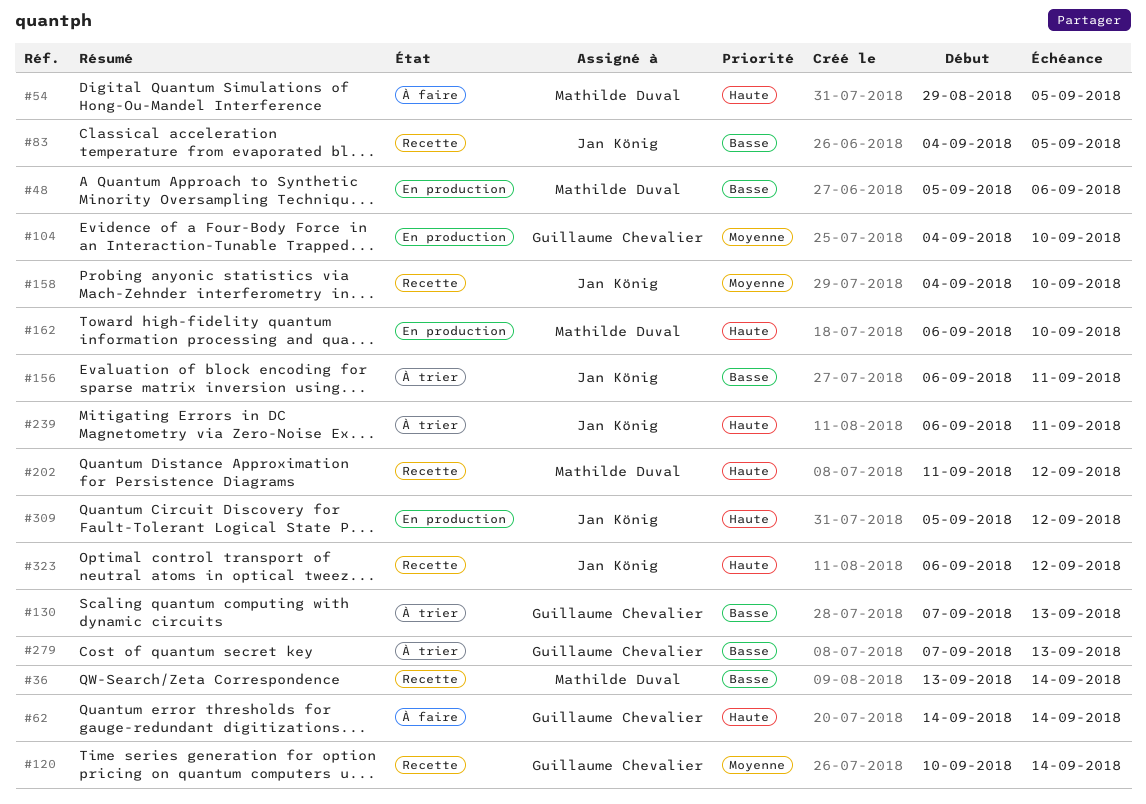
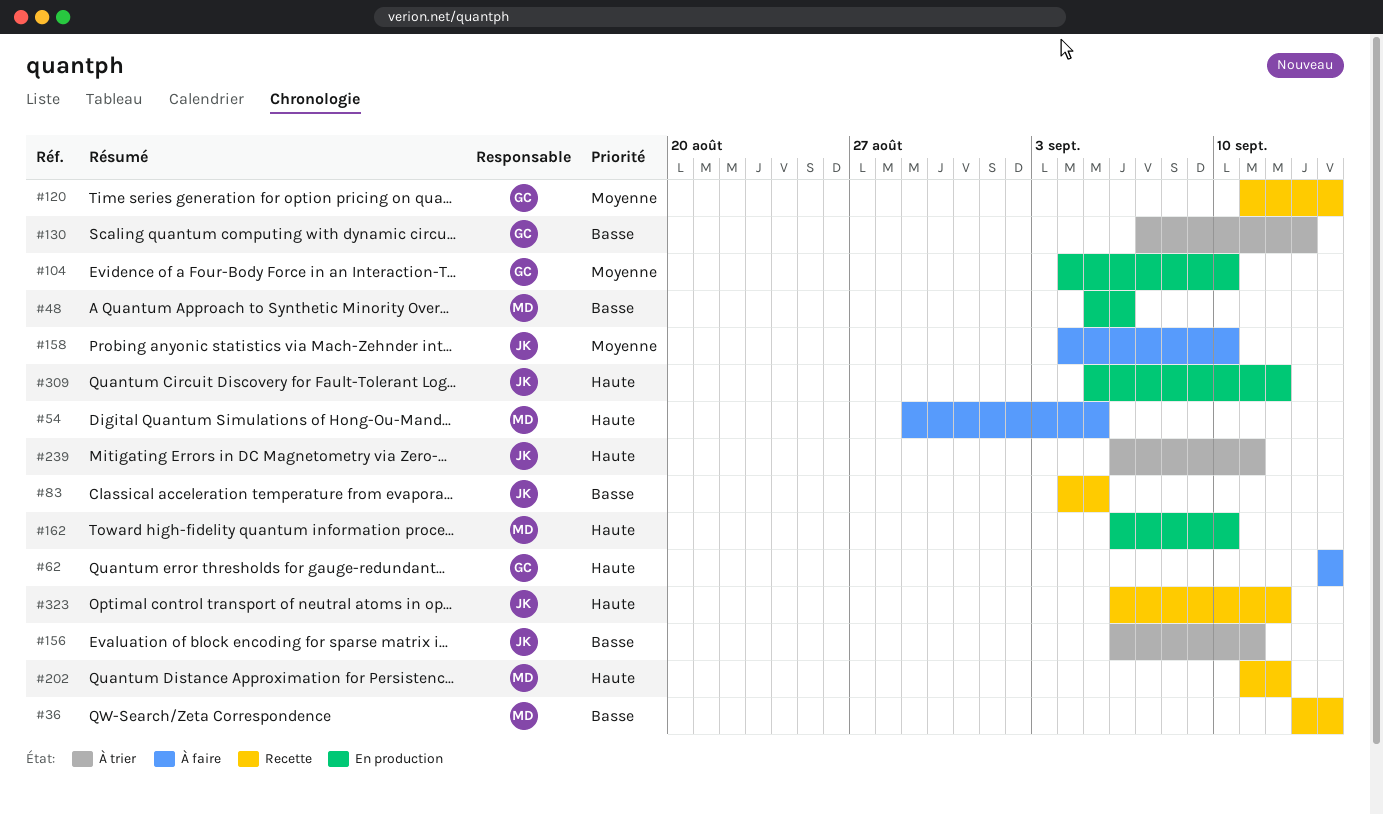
#120, start: Sep 10 -> Sep 11
#158, status: Recette -> À faire
#279: present -> none

